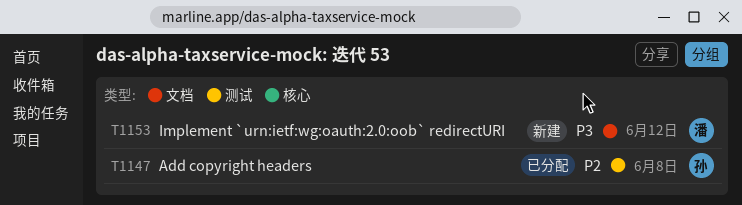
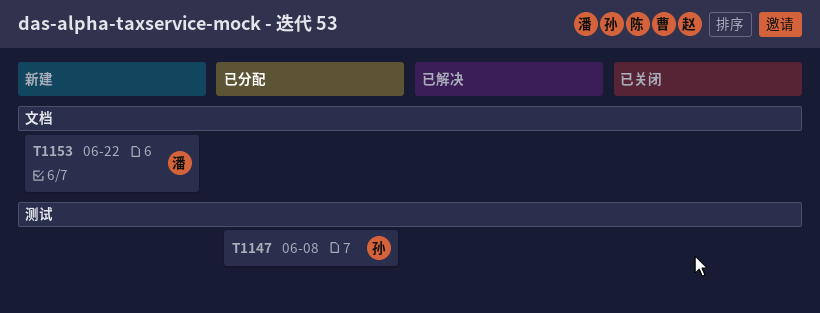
T1153, due: Jun 12 -> Jun 22

